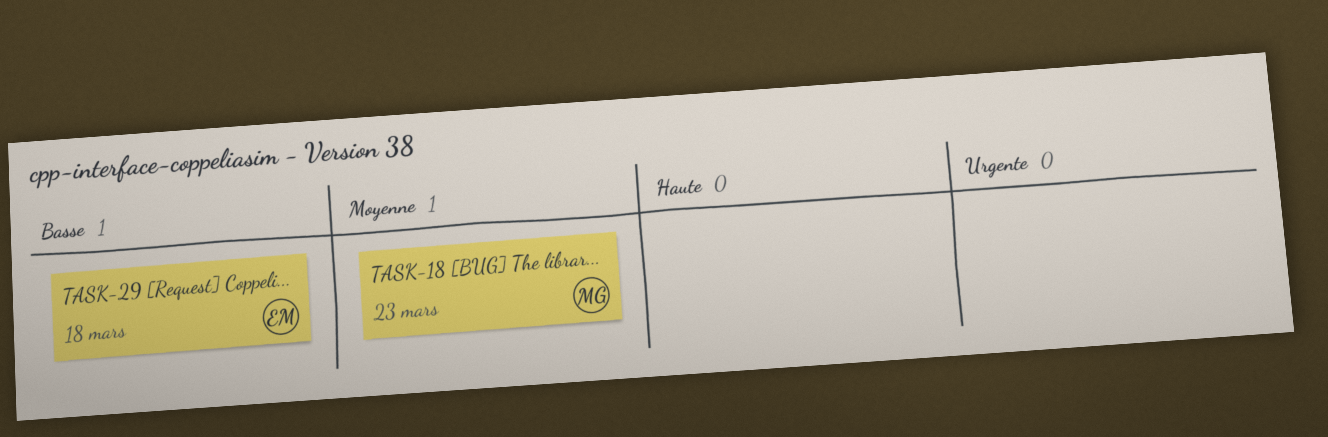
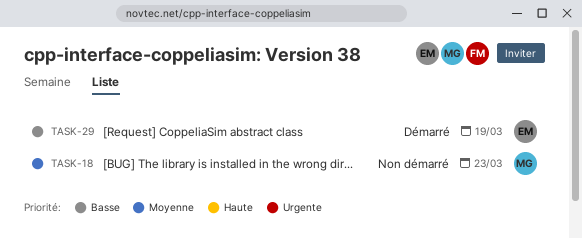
TASK-29, due: Mar 18 -> Mar 19

